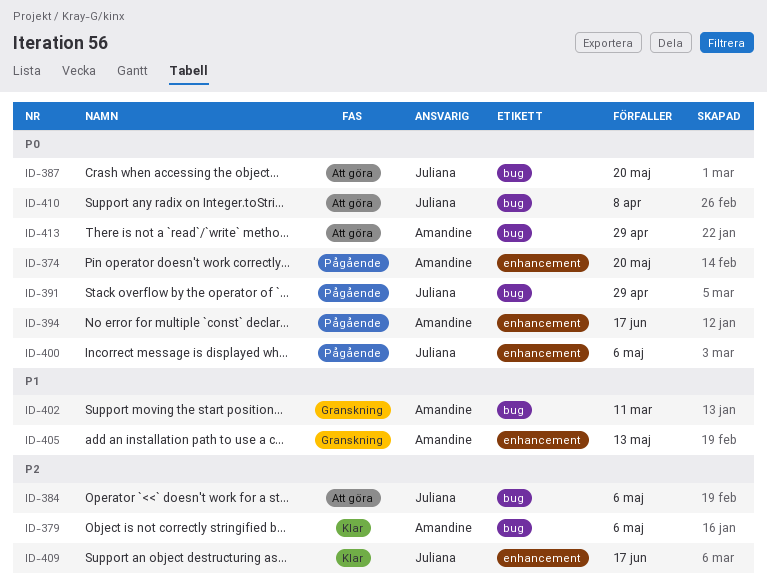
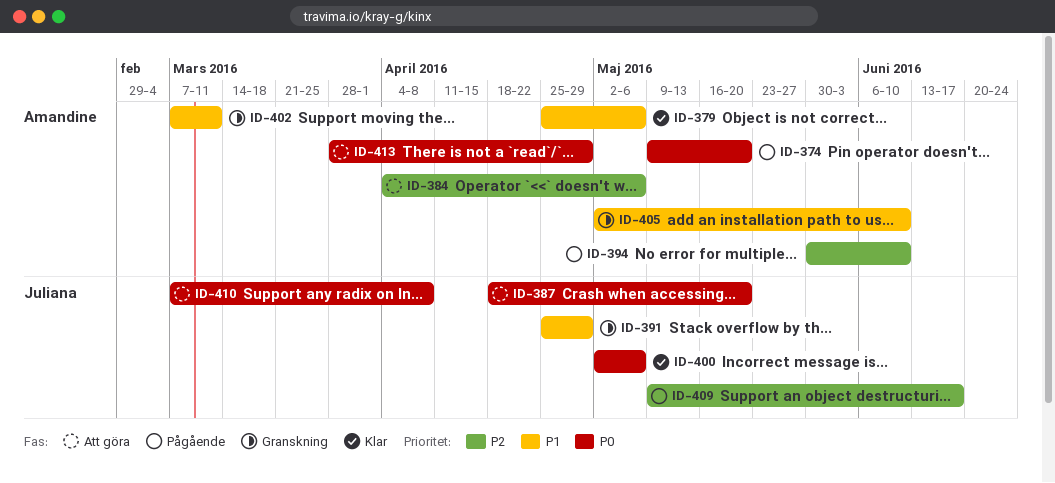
ID-379, priority: P2 -> P1
ID-384, owner: Juliana -> Amandine
ID-391, status: Pågående -> Granskning
ID-391, priority: P0 -> P1
ID-394, priority: P0 -> P2
ID-394, due: Jun 17 -> Jun 10
ID-400, status: Pågående -> Klar
ID-405, due: May 13 -> Jun 10
ID-409, status: Klar -> Pågående

